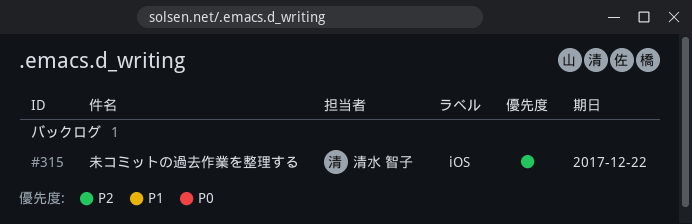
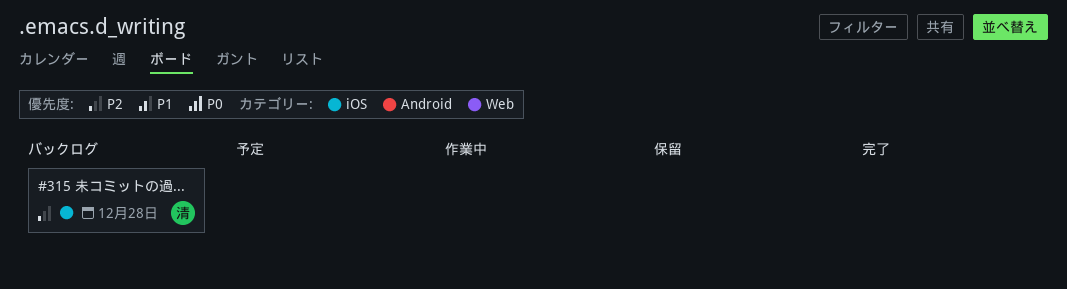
#315, due: Dec 22 -> Dec 28

